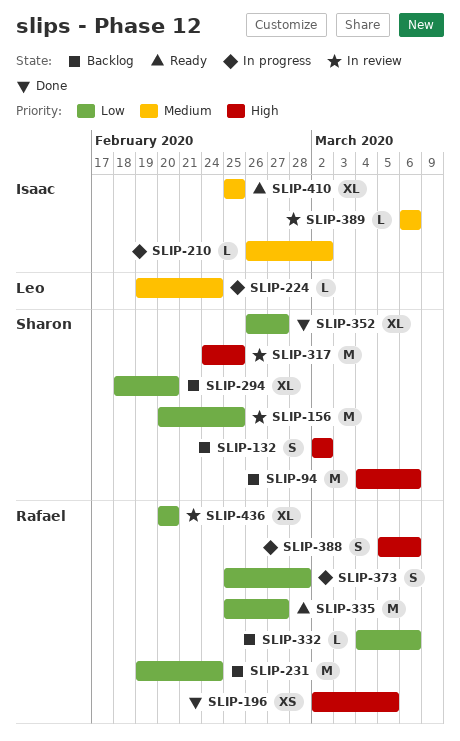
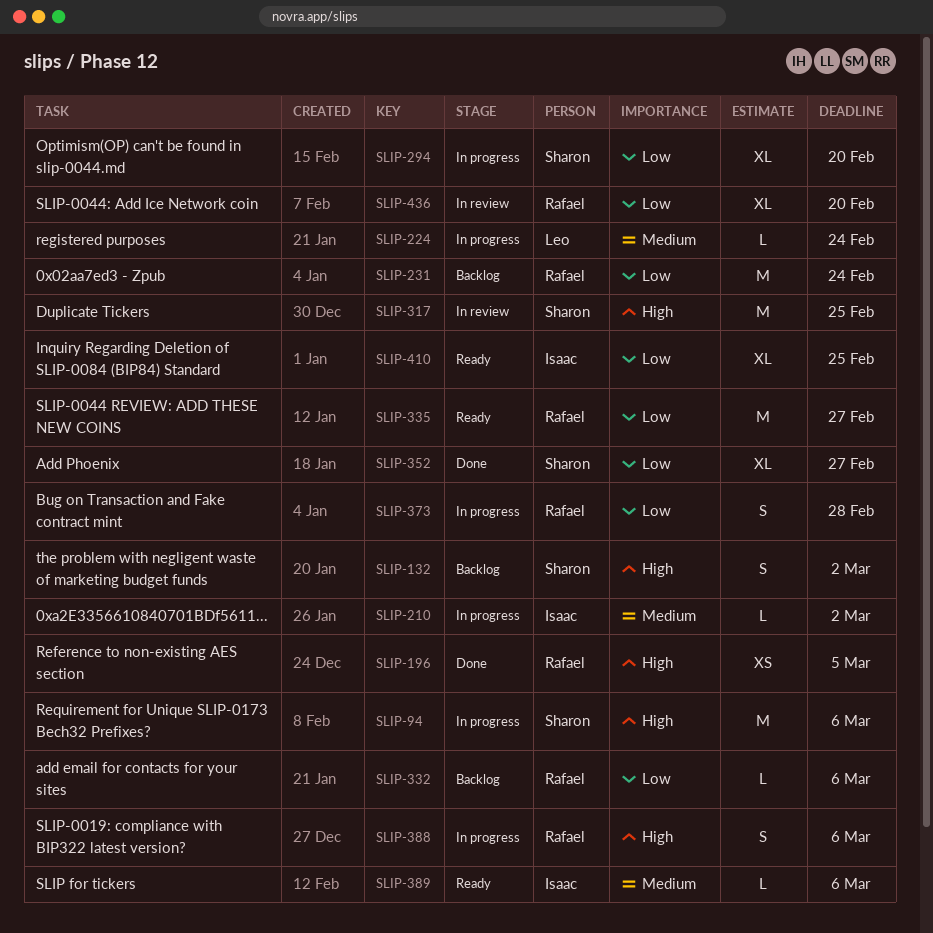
SLIP-94, status: Backlog -> In progress
SLIP-156: present -> none
SLIP-294, status: Backlog -> In progress
SLIP-389, status: In review -> Ready
SLIP-410, priority: Medium -> Low

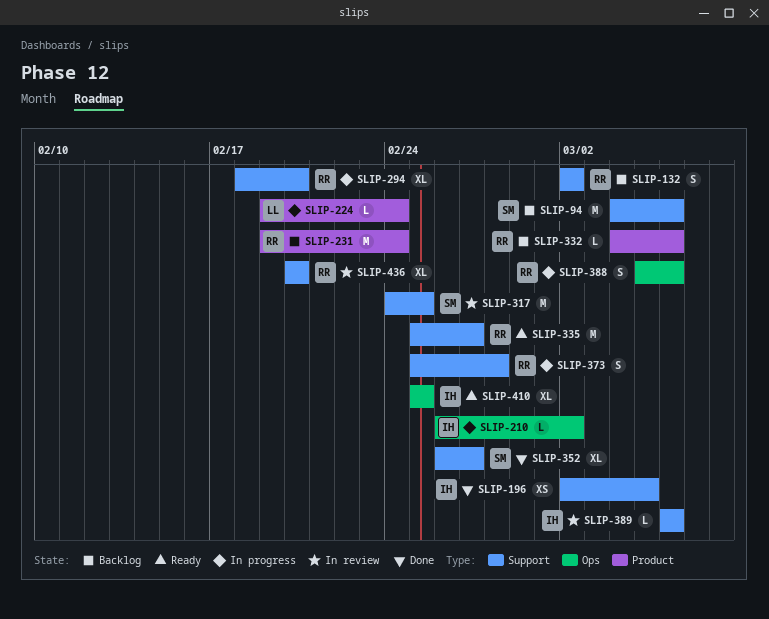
SLIP-94, status: In progress -> Backlog
SLIP-132, owner: Sharon -> Rafael
SLIP-196, owner: Rafael -> Isaac
SLIP-294, owner: Sharon -> Rafael
SLIP-389, status: Ready -> In review

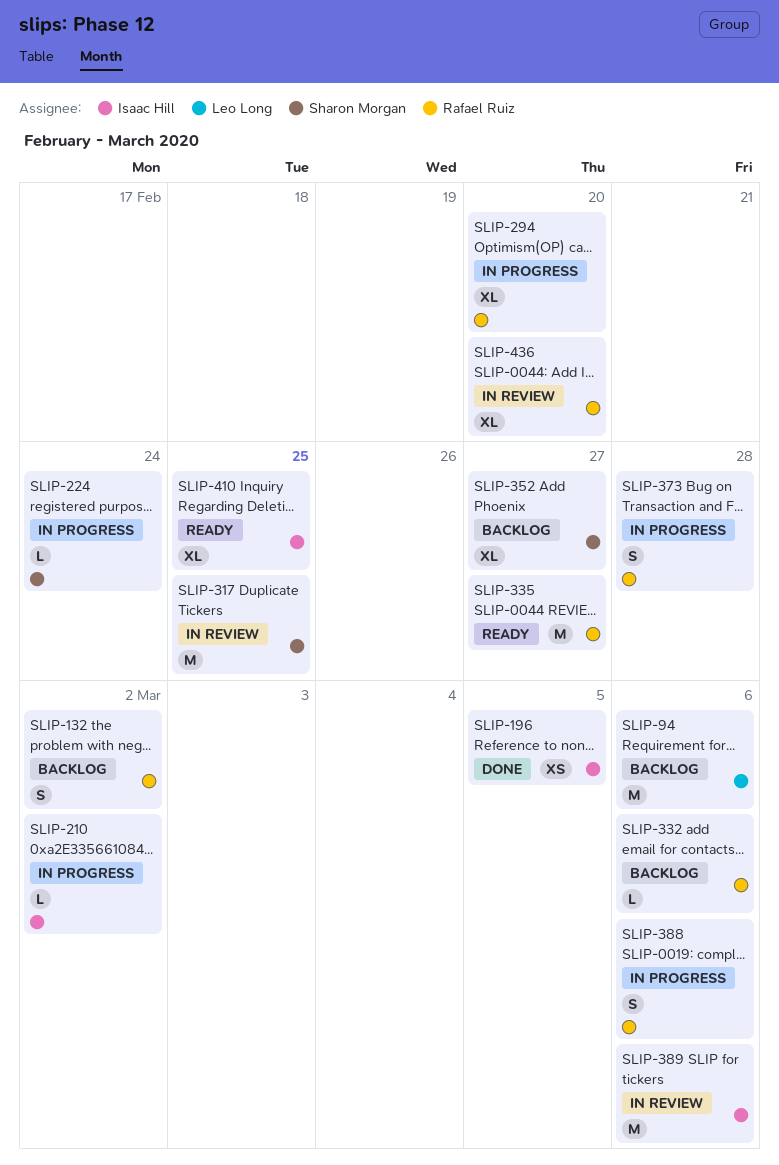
SLIP-94, owner: Sharon Morgan -> Leo Long
SLIP-224, owner: Leo Long -> Sharon Morgan
SLIP-231: present -> none
SLIP-352, status: Done -> Backlog
SLIP-389, estimate: L -> M

